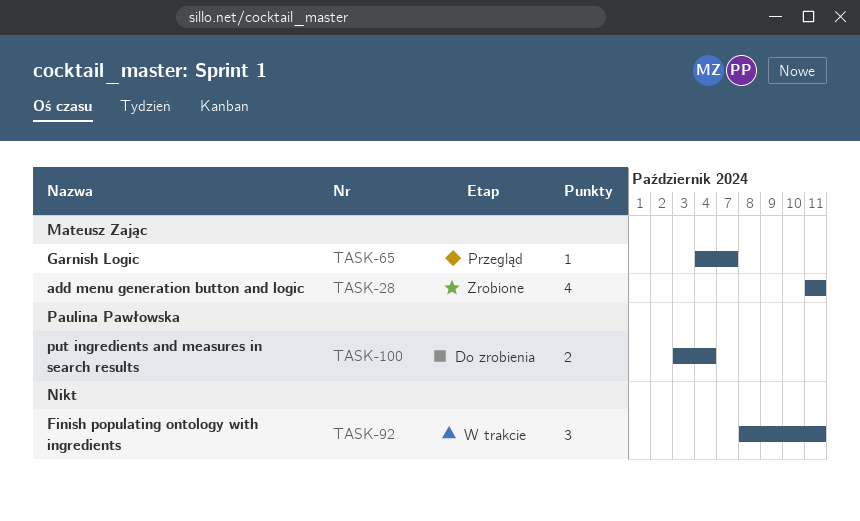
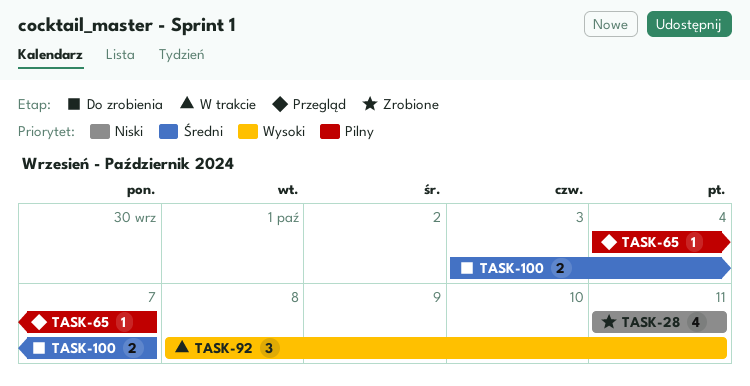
TASK-100, due: Oct 4 -> Oct 7

